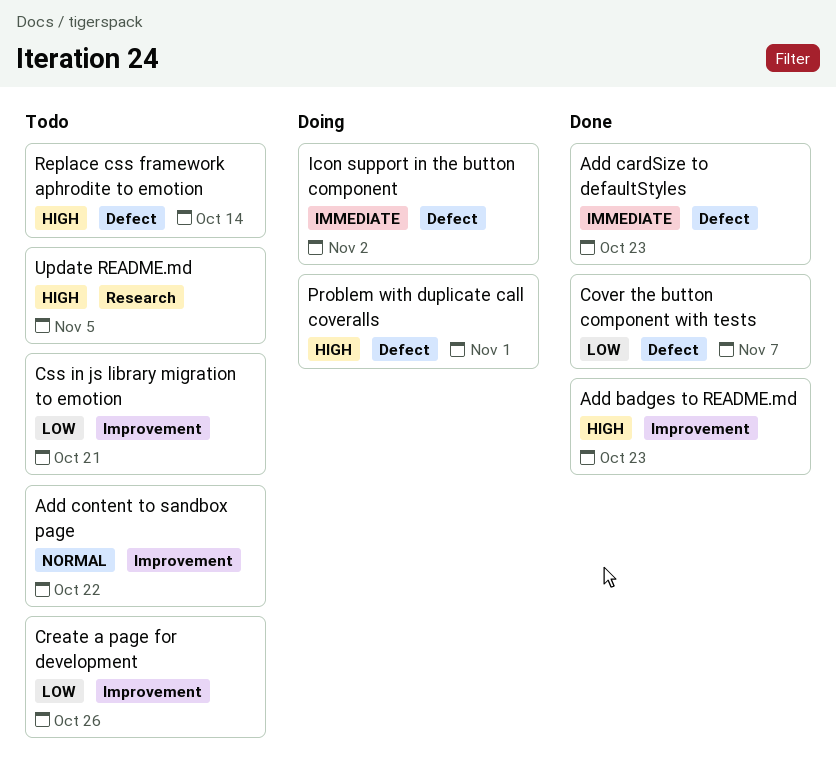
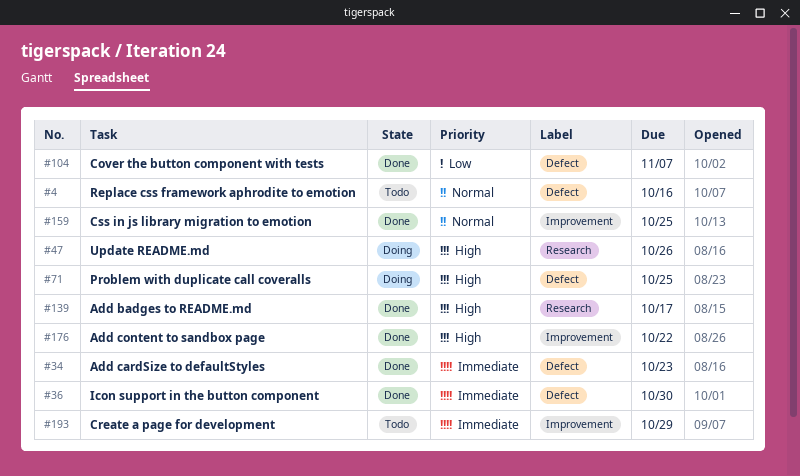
Add badges to README.md, label: Improvement -> Research
Add badges to README.md, due: Oct 23 -> Oct 17
Add content to sandbox page, status: Todo -> Done
Add content to sandbox page, priority: Normal -> High
Create a page for development, priority: Low -> Immediate
Create a page for development, due: Oct 26 -> Oct 29
Css in js library migration to emotion, status: Todo -> Done
Css in js library migration to emotion, priority: Low -> Normal
Css in js library migration to emotion, due: Oct 21 -> Oct 25
Icon support in the button component, status: Doing -> Done
Icon support in the button component, due: Nov 2 -> Oct 30
Problem with duplicate call coveralls, due: Nov 1 -> Oct 25
Replace css framework aphrodite to emotion, priority: High -> Normal
Replace css framework aphrodite to emotion, due: Oct 14 -> Oct 16
Update README.md, status: Todo -> Doing
Update README.md, due: Nov 5 -> Oct 26

